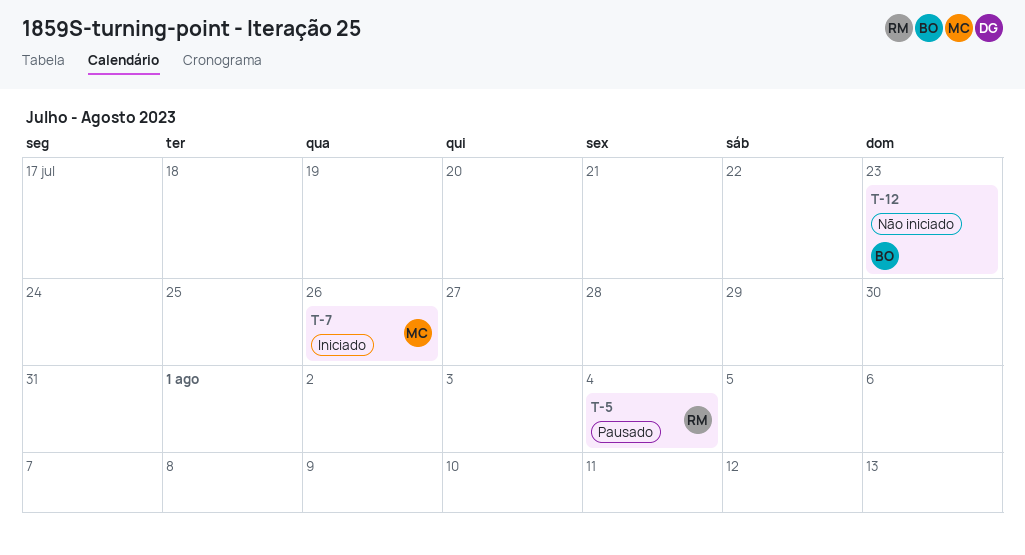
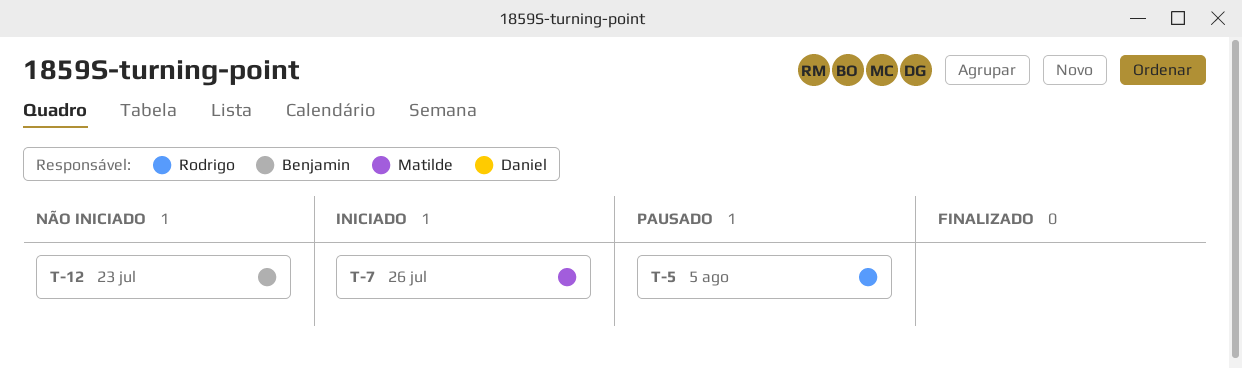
T-5, due: Aug 4 -> Aug 5

